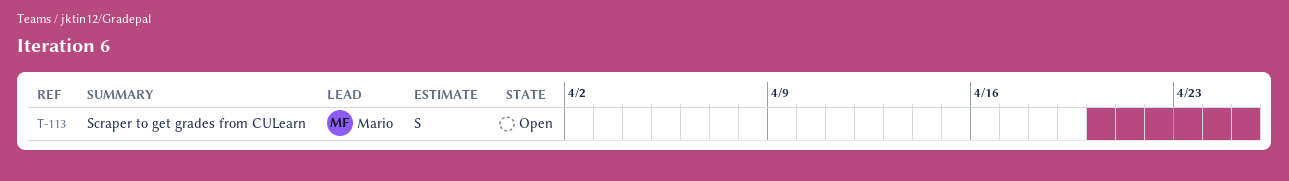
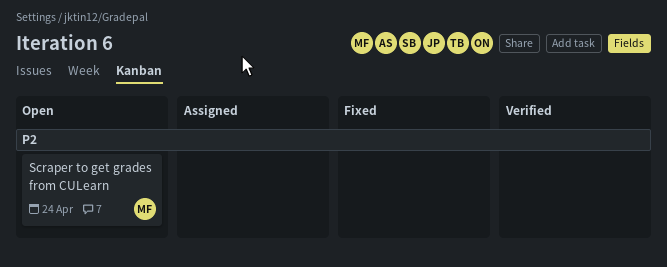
Scraper to get grades from CULearn, due: Apr 25 -> Apr 24

